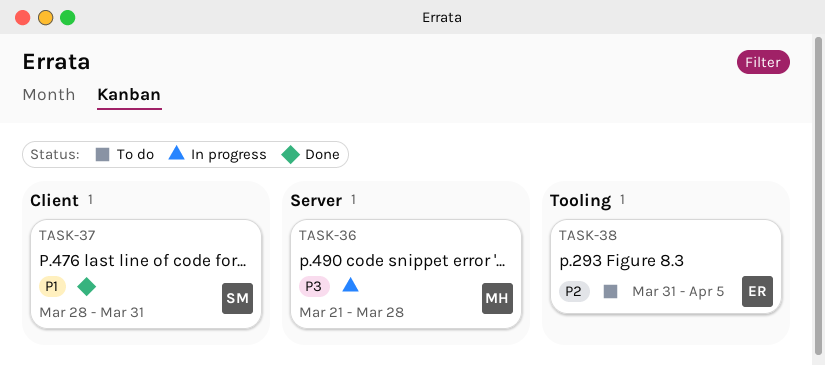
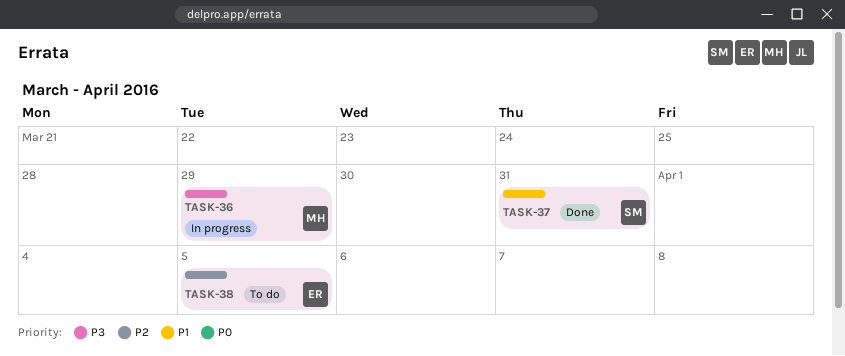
TASK-36, due: Mar 28 -> Mar 29

